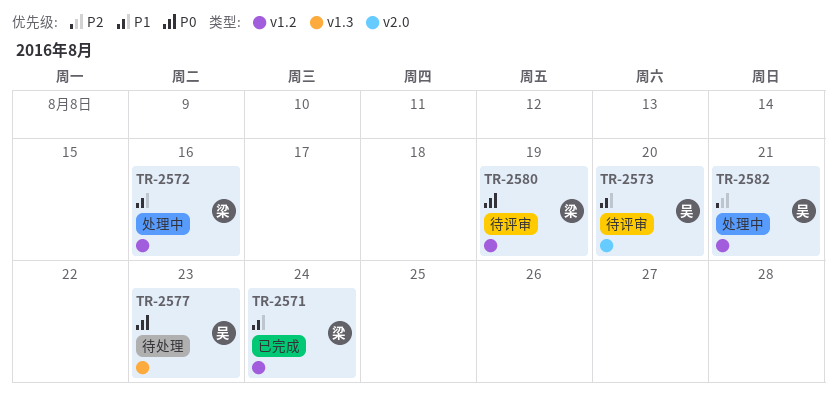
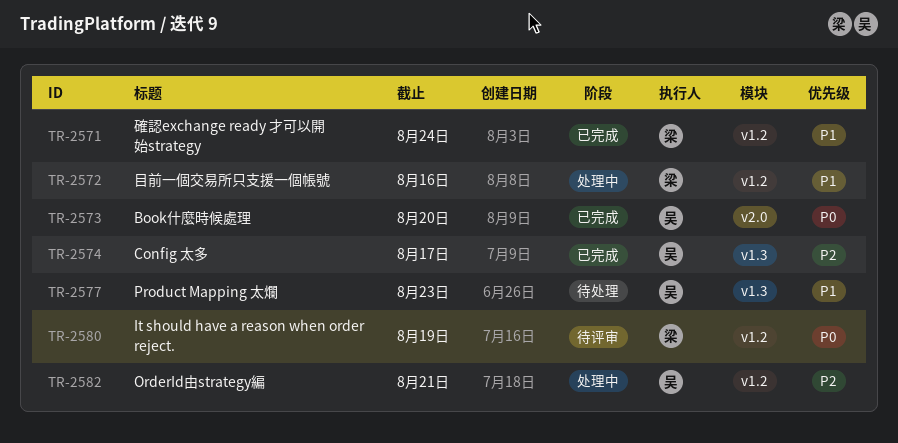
TR-2573, status: 待评审 -> 已完成
TR-2573, priority: P1 -> P0
TR-2574: none -> present
TR-2577, priority: P0 -> P1

